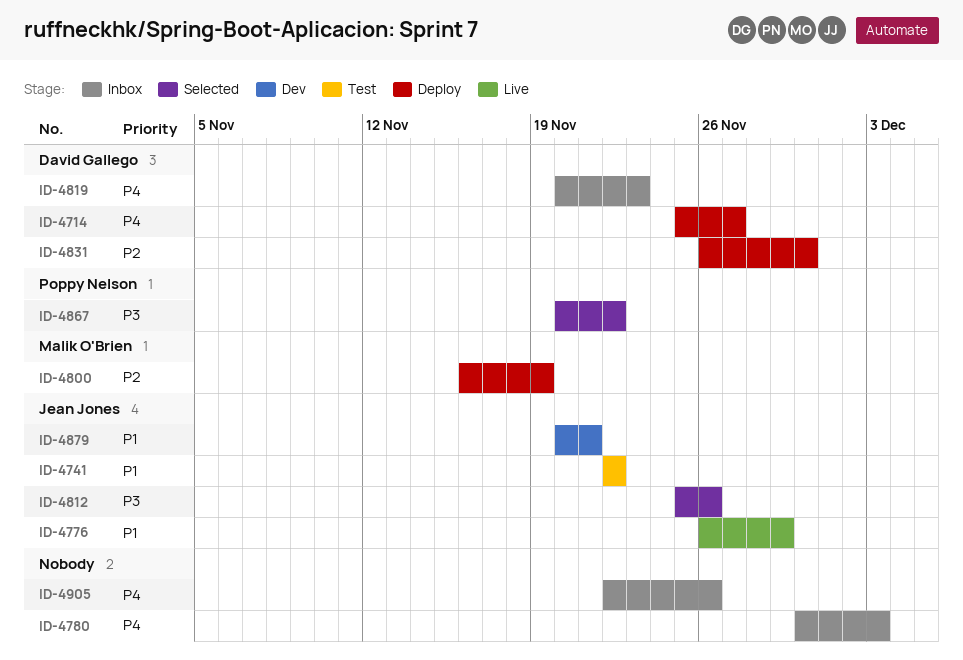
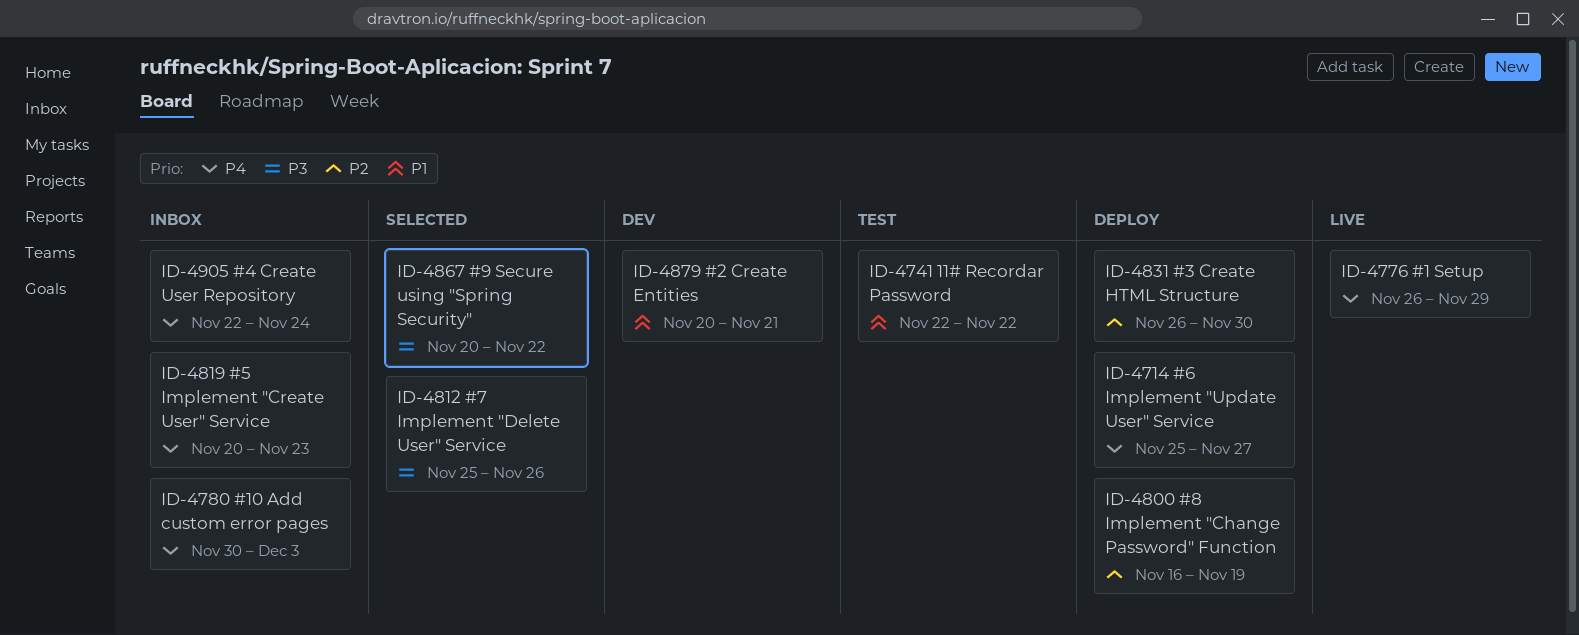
ID-4776, priority: P1 -> P4
ID-4905, due: Nov 26 -> Nov 24

